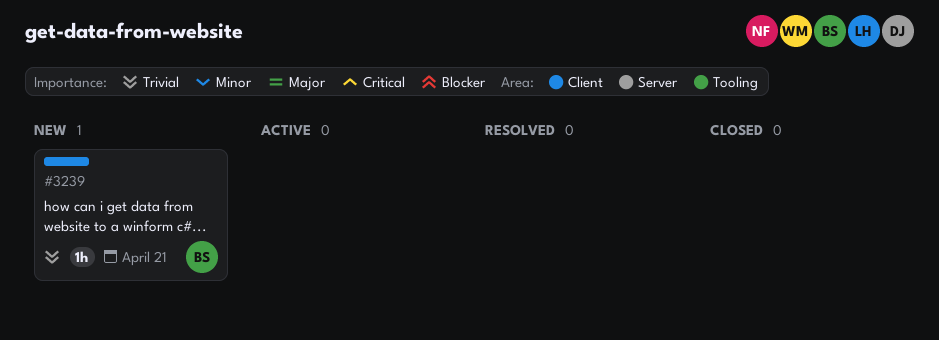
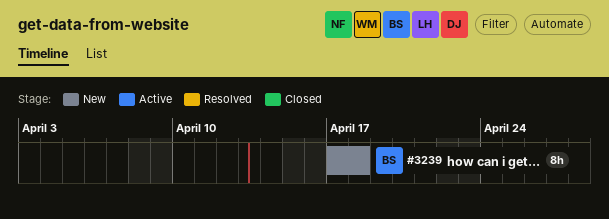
#3239, estimate: 1h -> 8h
#3239, due: Apr 21 -> Apr 18

